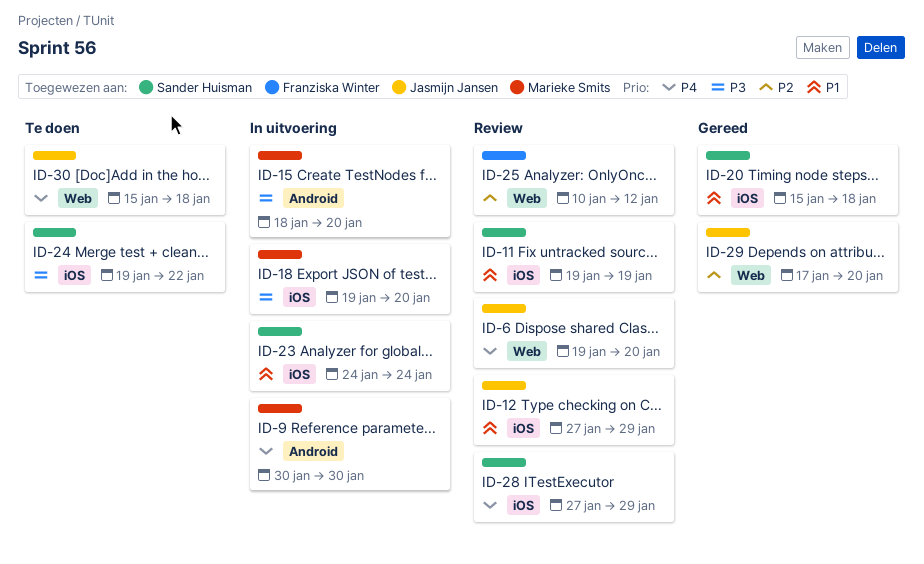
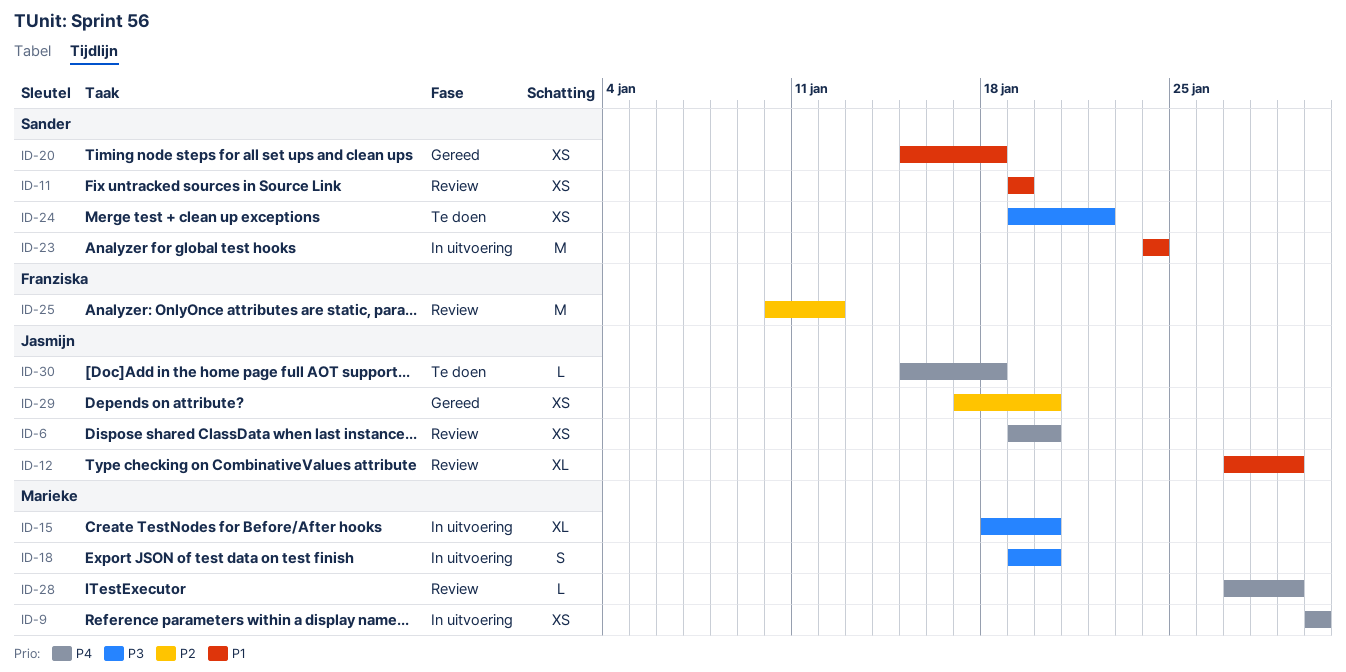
ID-28, owner: Sander Huisman -> Marieke Smits

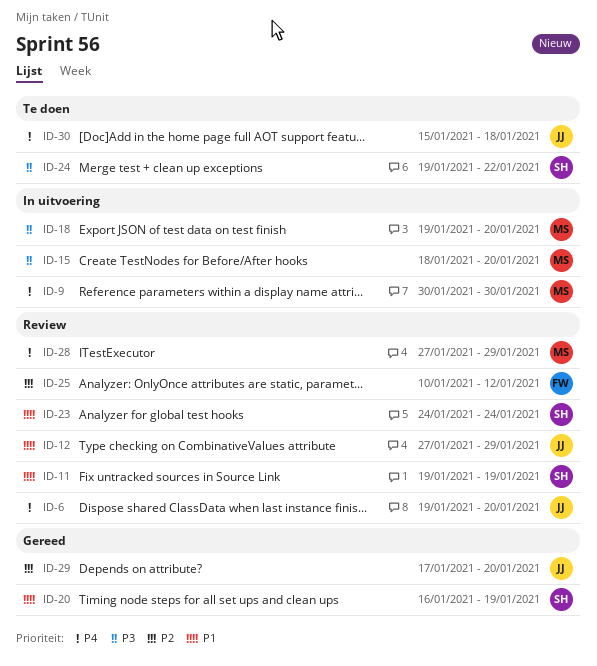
ID-20, start: Jan 15 -> Jan 16
ID-20, due: Jan 18 -> Jan 19
ID-23, status: In uitvoering -> Review

